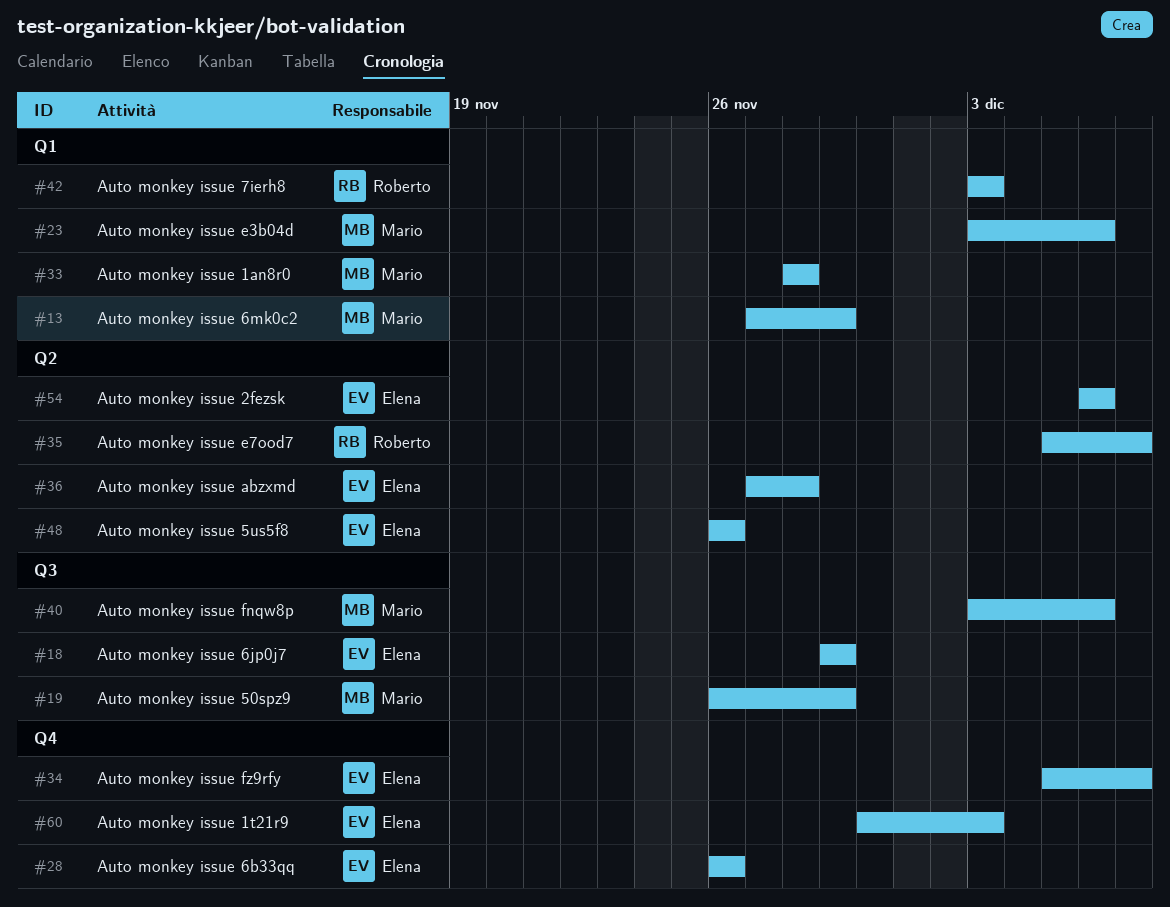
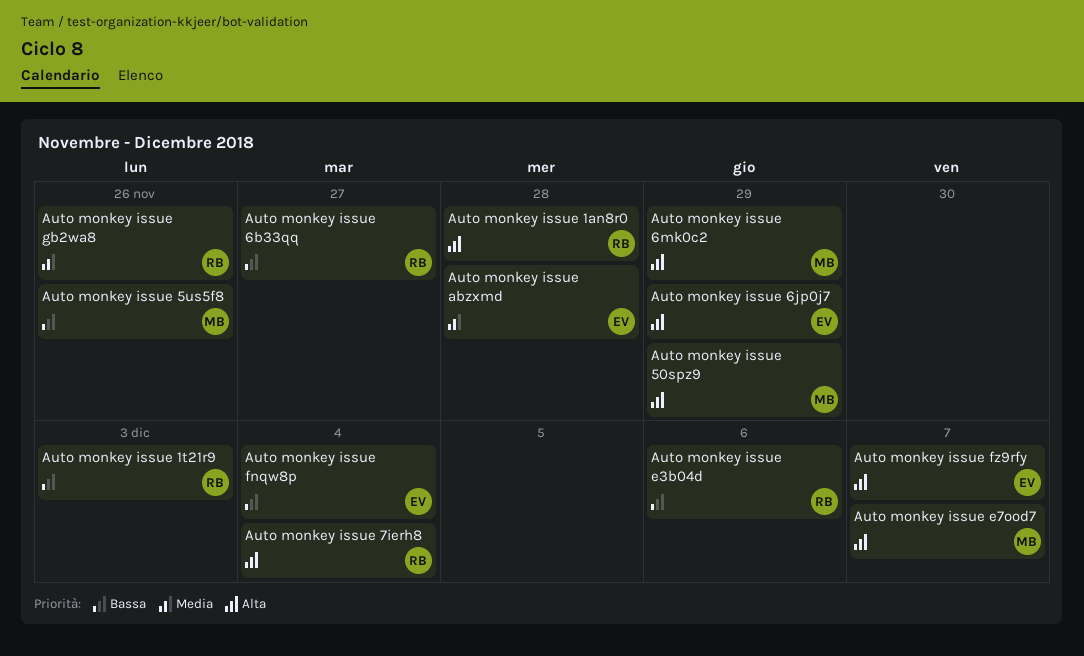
Auto monkey issue 1an8r0, owner: Mario -> Roberto
Auto monkey issue 1t21r9, owner: Elena -> Roberto
Auto monkey issue 2fezsk: present -> none
Auto monkey issue 5us5f8, owner: Elena -> Mario
Auto monkey issue 6b33qq, owner: Elena -> Roberto
Auto monkey issue 6b33qq, due: Nov 26 -> Nov 27
Auto monkey issue 7ierh8, due: Dec 3 -> Dec 4
Auto monkey issue e3b04d, owner: Mario -> Roberto
Auto monkey issue e7ood7, owner: Roberto -> Mario
Auto monkey issue fnqw8p, owner: Mario -> Elena
Auto monkey issue fnqw8p, due: Dec 6 -> Dec 4
Auto monkey issue gb2wa8: none -> present

